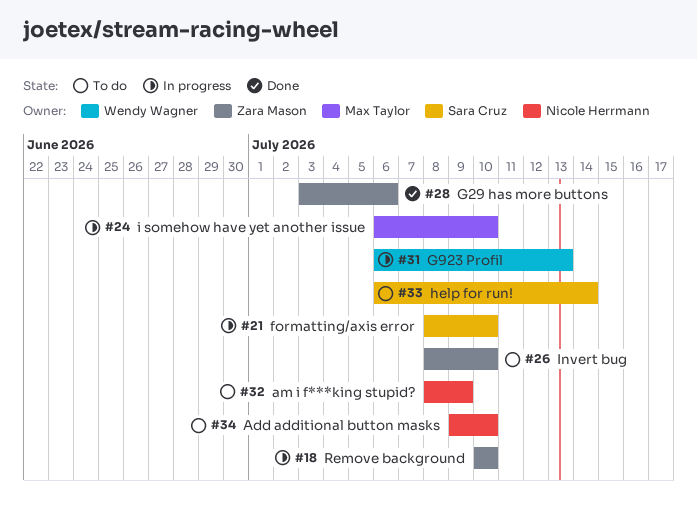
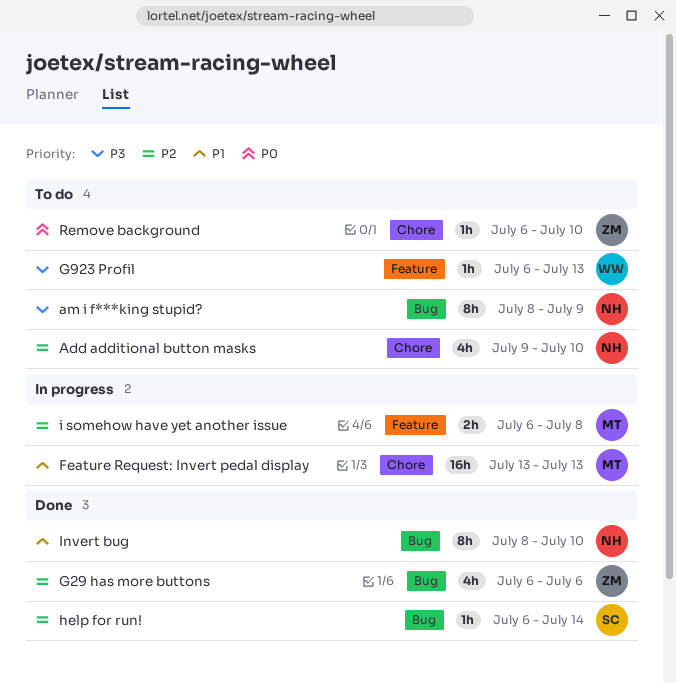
Feature Request: Invert pedal display: none -> present
formatting/axis error: present -> none
G29 has more buttons, start: Jul 3 -> Jul 6
G923 Profil, status: In progress -> To do
help for run!, status: To do -> Done
i somehow have yet another issue, due: Jul 10 -> Jul 8
Invert bug, status: To do -> Done
Invert bug, owner: Zara Mason -> Nicole Herrmann
Remove background, status: In progress -> To do
Remove background, start: Jul 10 -> Jul 6

